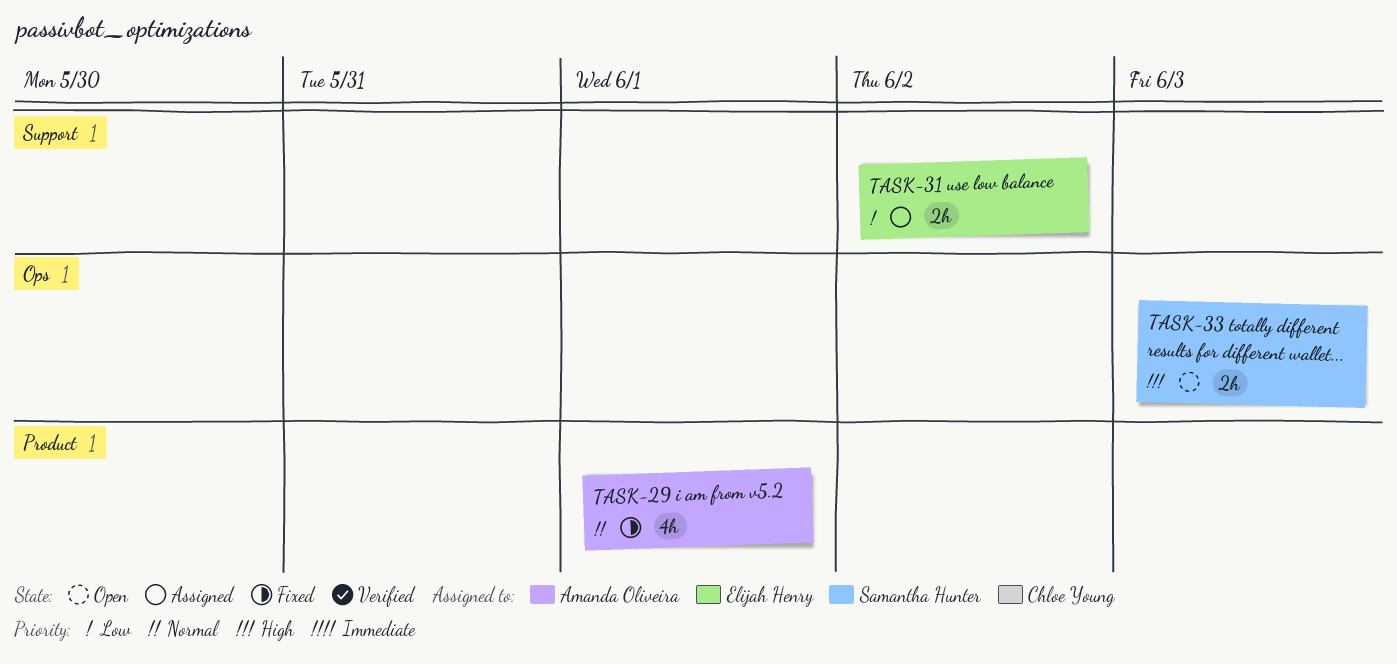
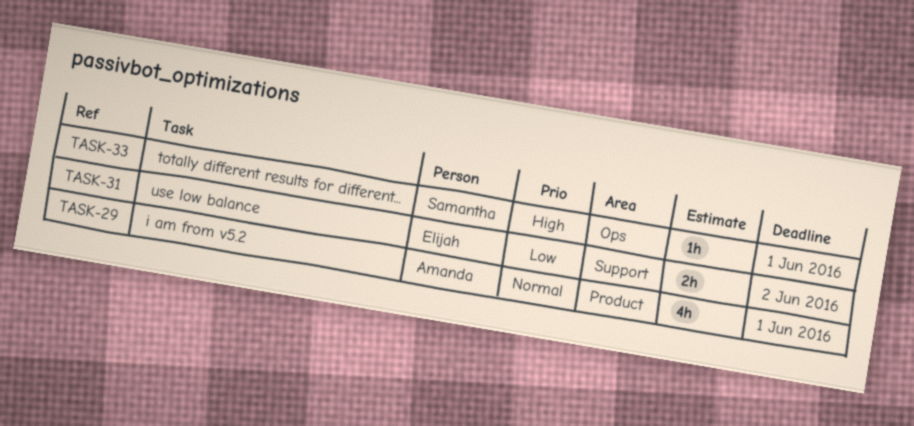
TASK-33, estimate: 2h -> 1h
TASK-33, due: Jun 3 -> Jun 1

